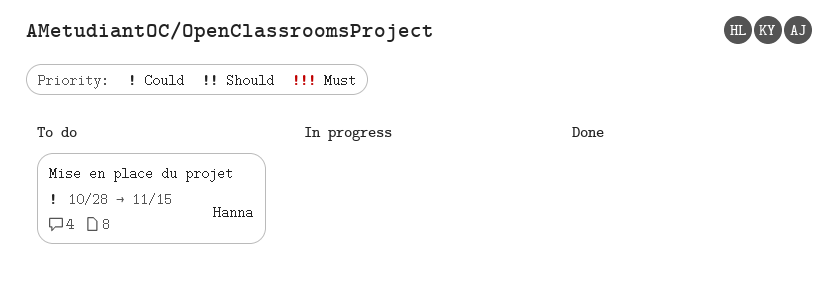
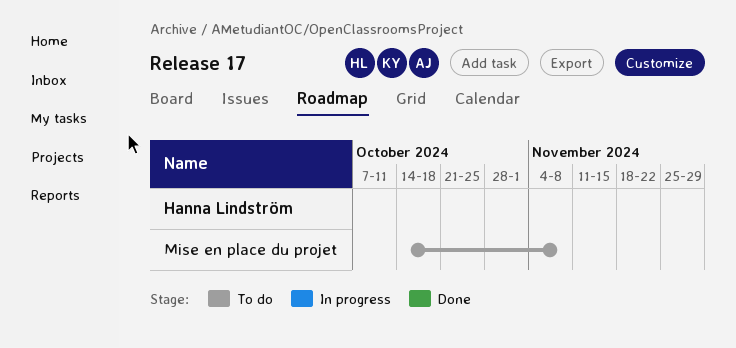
Mise en place du projet, start: Oct 28 -> Oct 14
Mise en place du projet, due: Nov 15 -> Nov 8

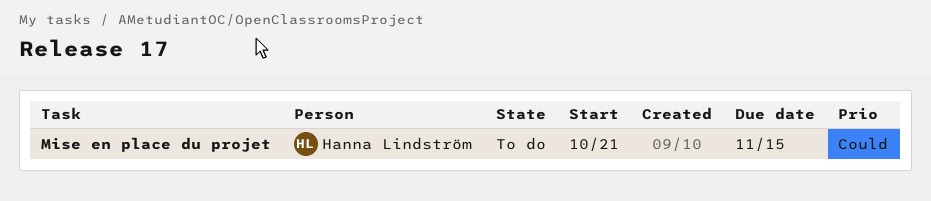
Mise en place du projet, start: Oct 14 -> Oct 21
Mise en place du projet, due: Nov 8 -> Nov 15

